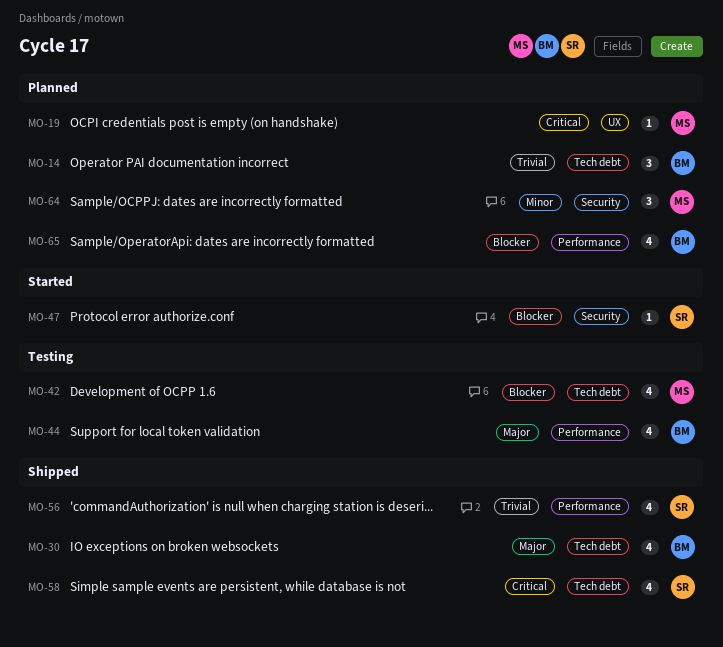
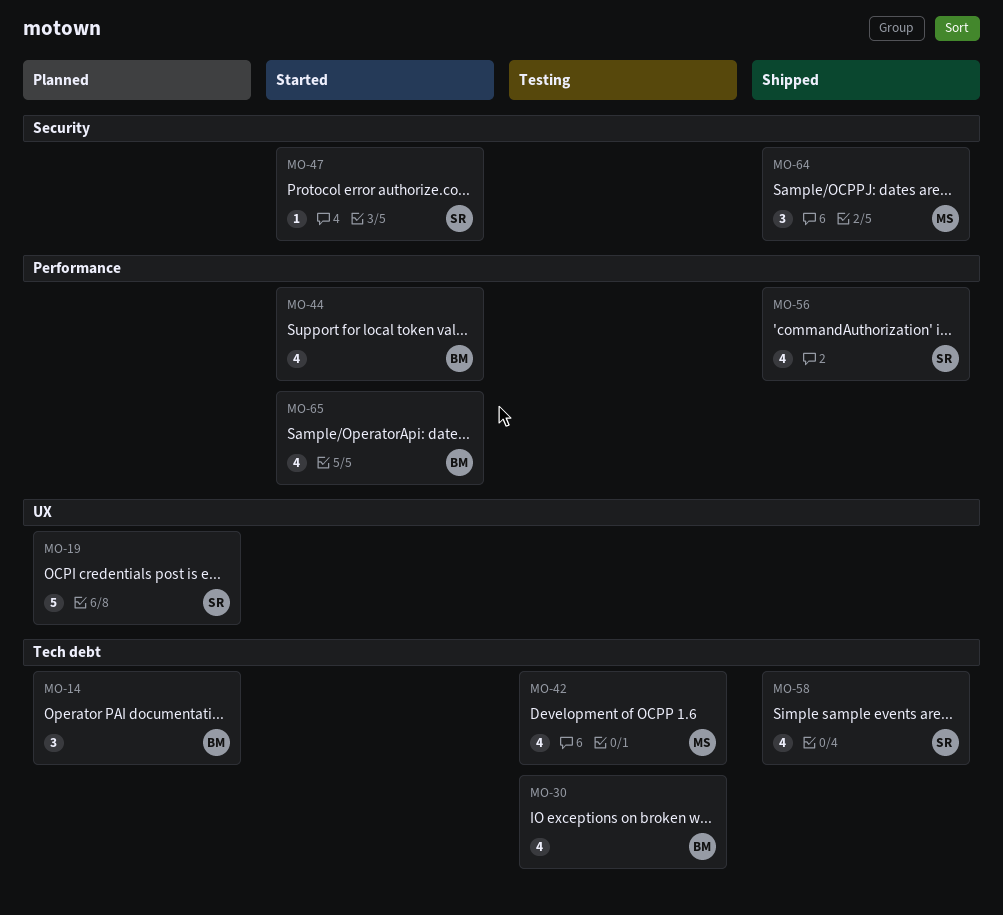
MO-19, owner: MS -> SR
MO-19, estimate: 1 -> 5
MO-30, status: Shipped -> Testing
MO-44, status: Testing -> Started
MO-64, status: Planned -> Shipped
MO-65, status: Planned -> Started

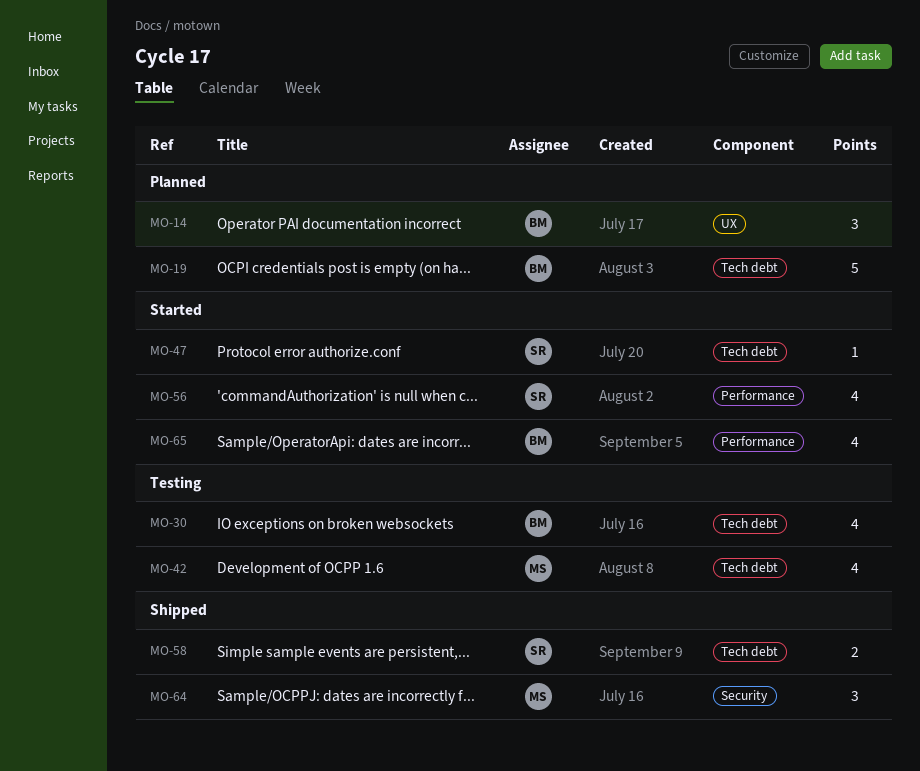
MO-14, label: Tech debt -> UX
MO-19, owner: SR -> BM
MO-19, label: UX -> Tech debt
MO-44: present -> none
MO-47, label: Security -> Tech debt
MO-56, status: Shipped -> Started
MO-58, estimate: 4 -> 2

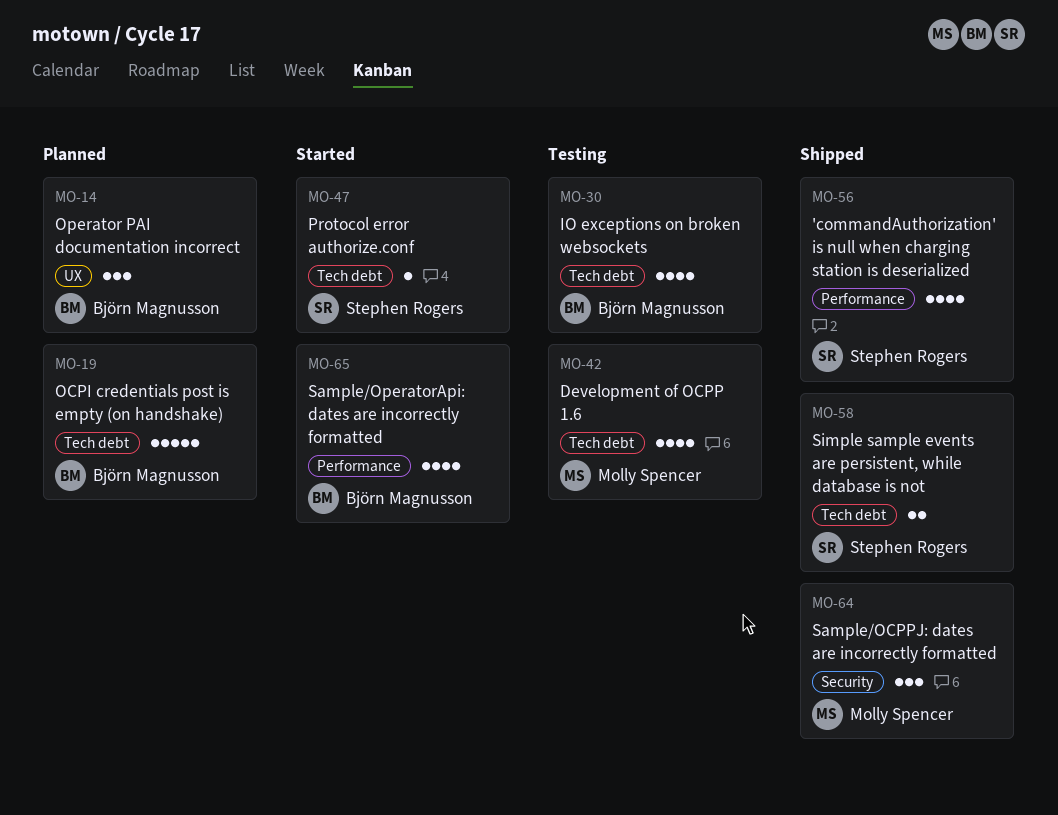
MO-56, status: Started -> Shipped

